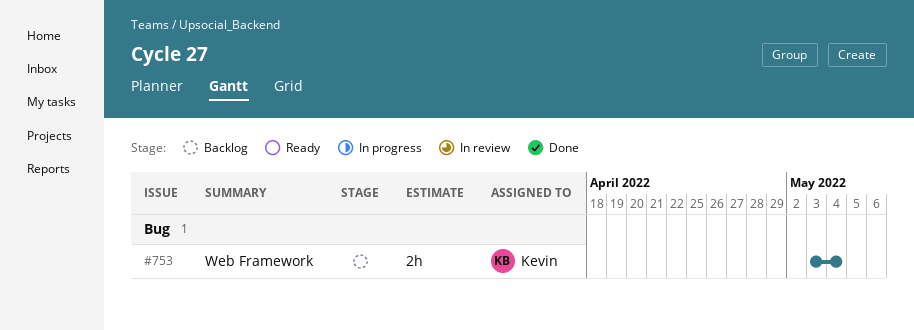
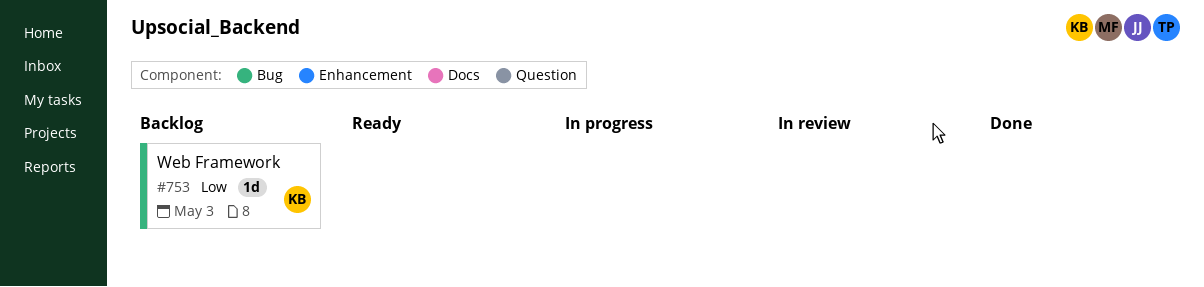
#753, estimate: 2h -> 1d
#753, due: May 4 -> May 3

